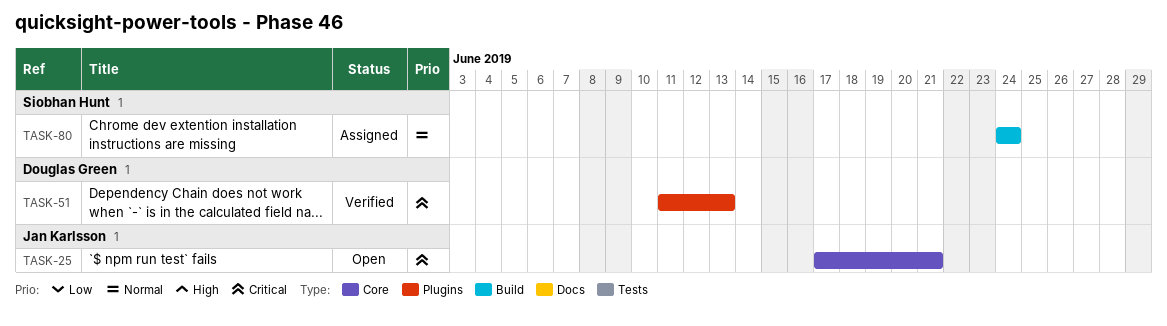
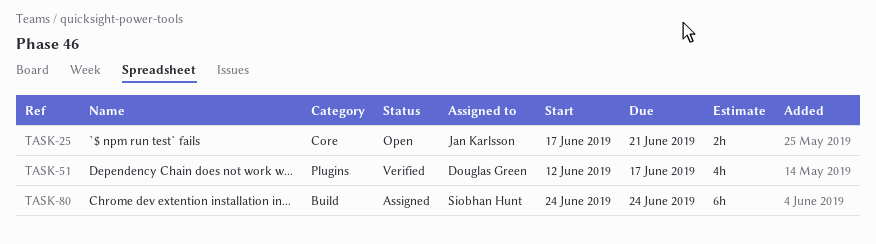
TASK-51, start: Jun 11 -> Jun 12
TASK-51, due: Jun 13 -> Jun 17

